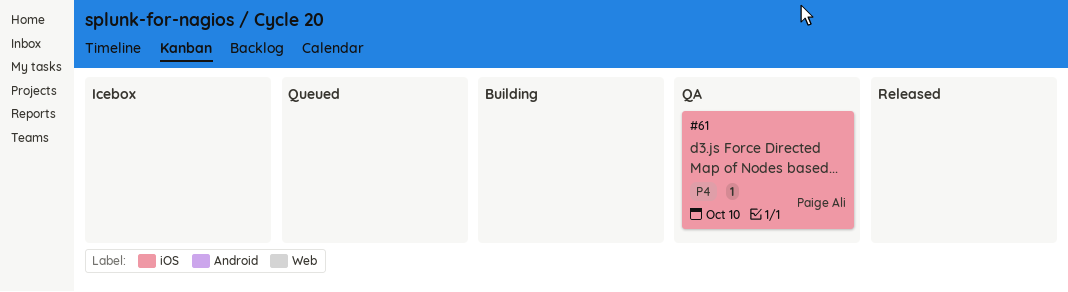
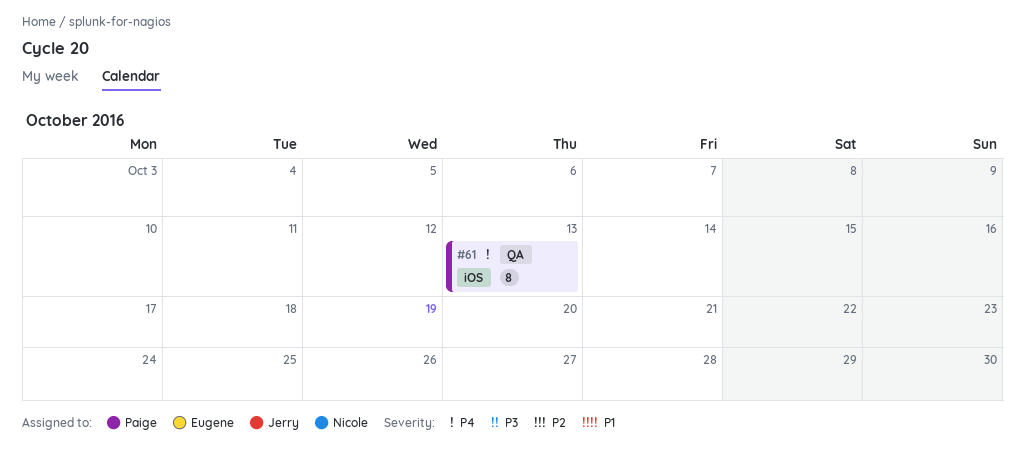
#61, estimate: 1 -> 8
#61, due: Oct 10 -> Oct 13

